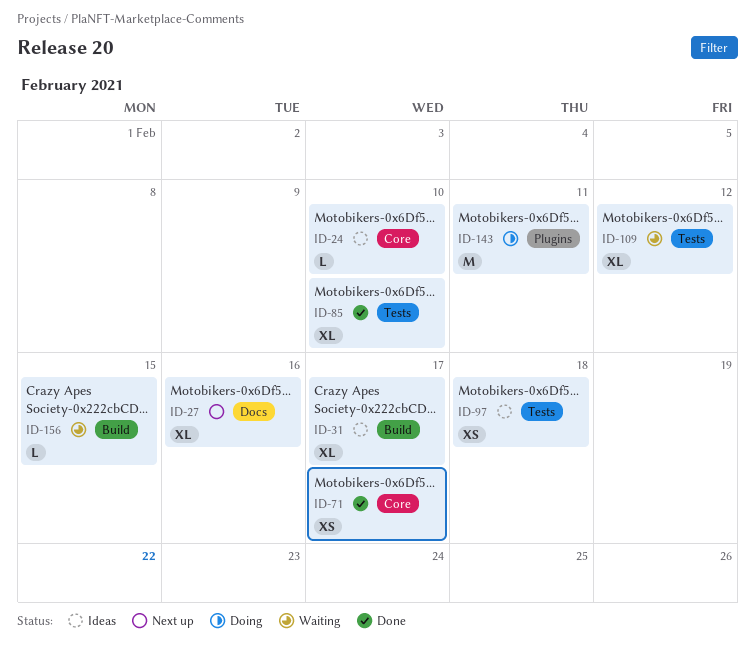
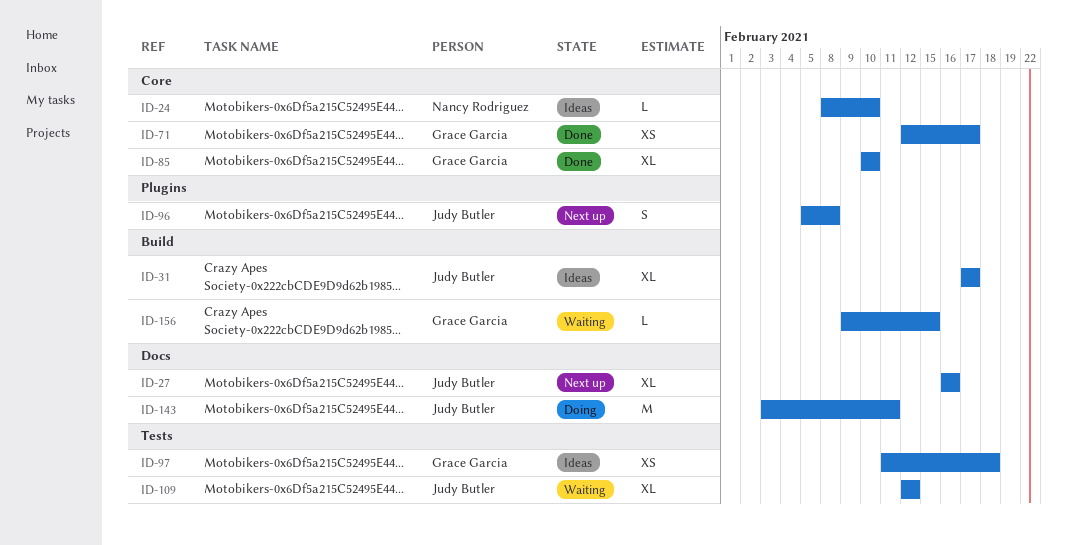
ID-85, label: Tests -> Core
ID-96: none -> present
ID-143, label: Plugins -> Docs

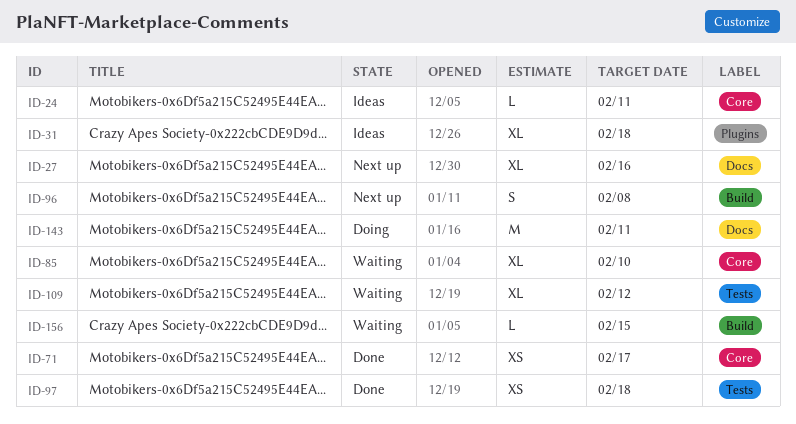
ID-24, due: Feb 10 -> Feb 11
ID-31, label: Build -> Plugins
ID-31, due: Feb 17 -> Feb 18
ID-85, status: Done -> Waiting
ID-96, label: Plugins -> Build
ID-97, status: Ideas -> Done

